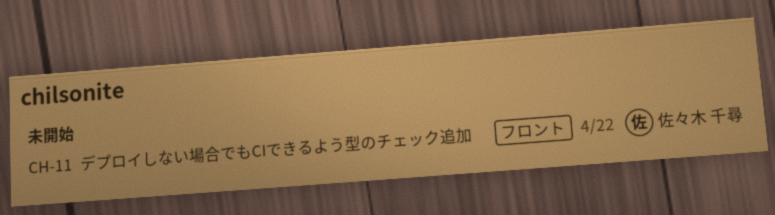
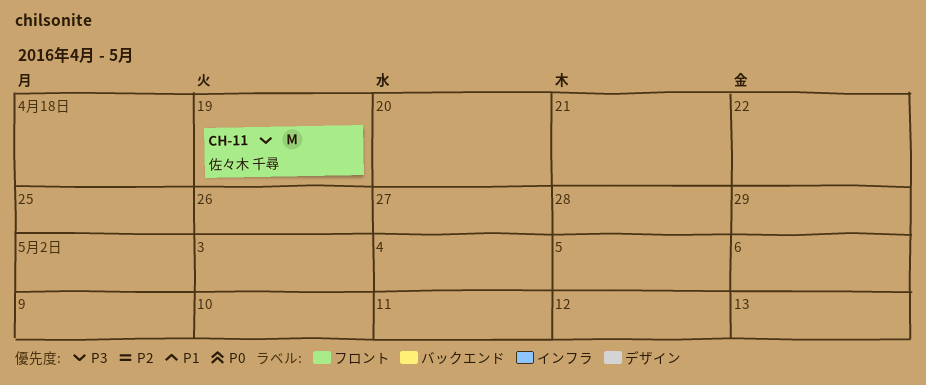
CH-11, due: Apr 22 -> Apr 19

